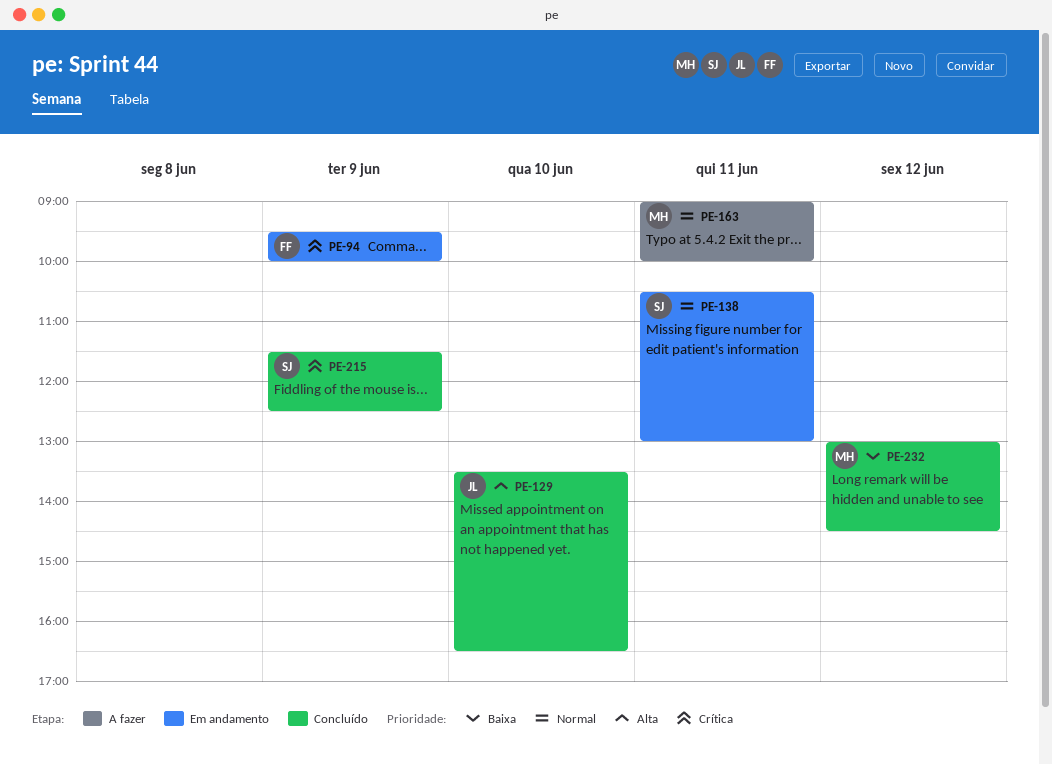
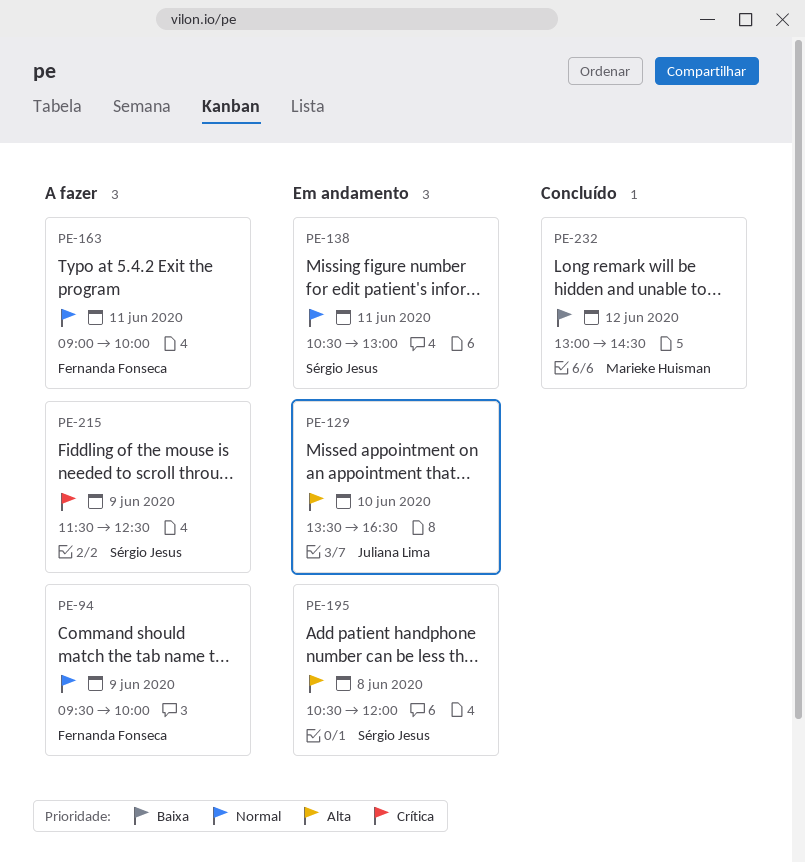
PE-94, status: Em andamento -> A fazer
PE-94, priority: Crítica -> Normal
PE-129, status: Concluído -> Em andamento
PE-163, owner: Marieke Huisman -> Fernanda Fonseca
PE-195: none -> present
PE-215, status: Concluído -> A fazer

